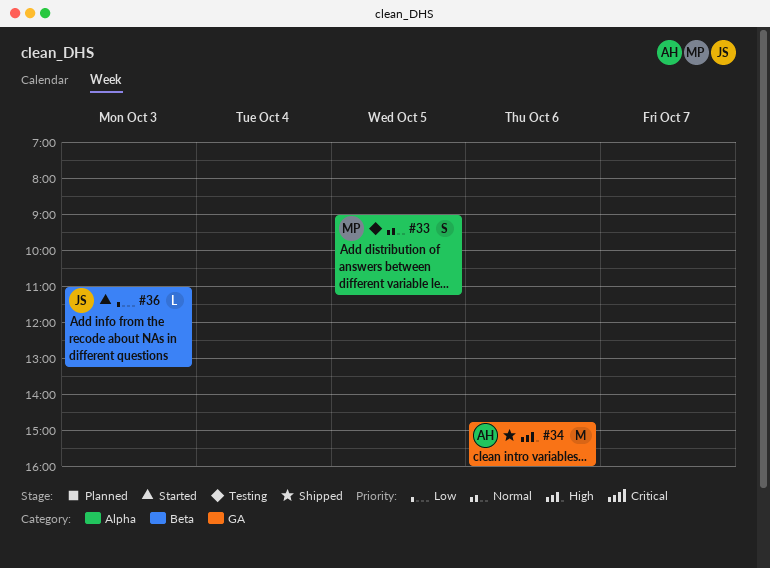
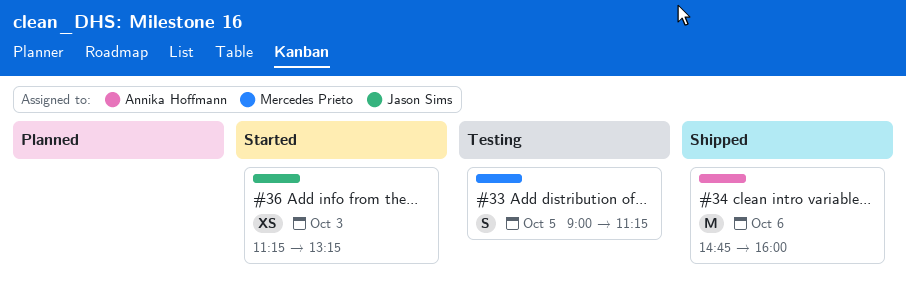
#36, estimate: L -> XS
#36, begins: 11:00 -> 11:15

